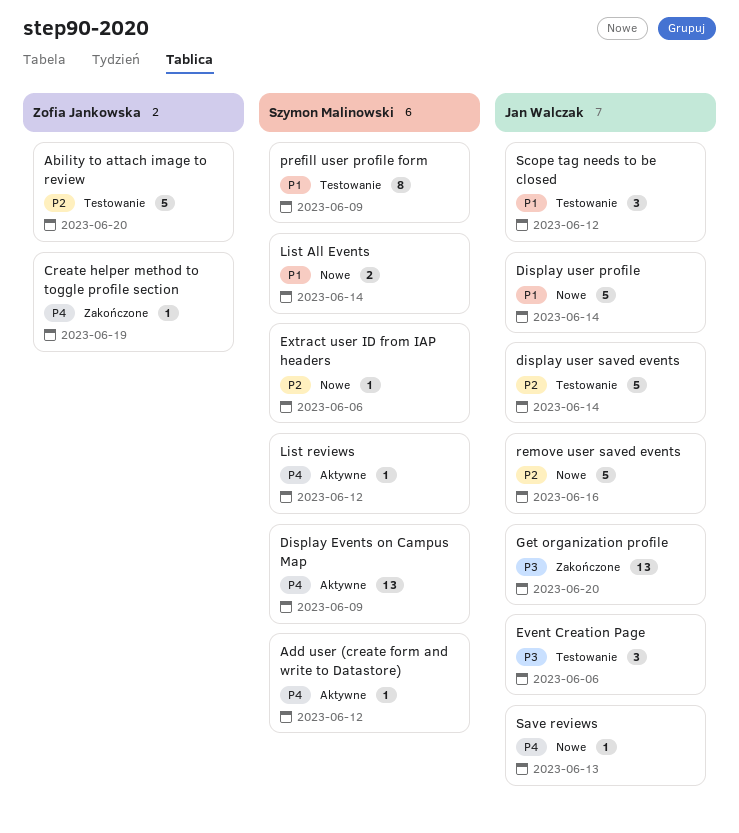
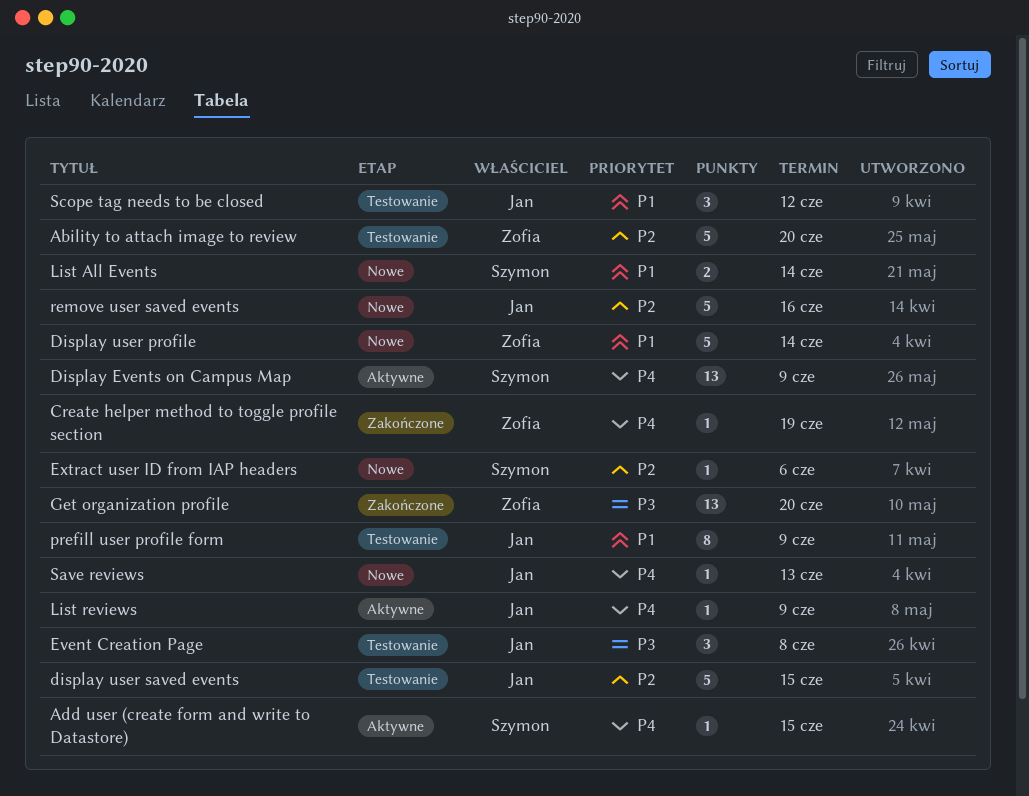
Add user (create form and write to Datastore), due: Jun 12 -> Jun 15
Display user profile, owner: Jan Walczak -> Zofia Jankowska
display user saved events, due: Jun 14 -> Jun 15
Event Creation Page, due: Jun 6 -> Jun 8
Get organization profile, owner: Jan Walczak -> Zofia Jankowska
List reviews, owner: Szymon Malinowski -> Jan Walczak
List reviews, due: Jun 12 -> Jun 9
prefill user profile form, owner: Szymon Malinowski -> Jan Walczak

